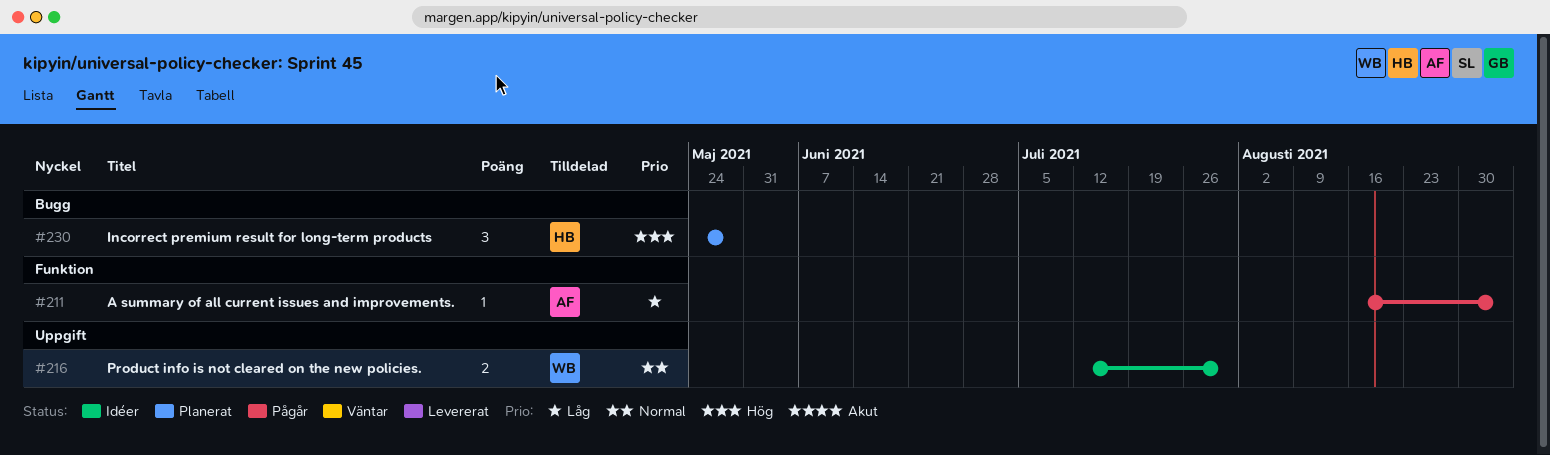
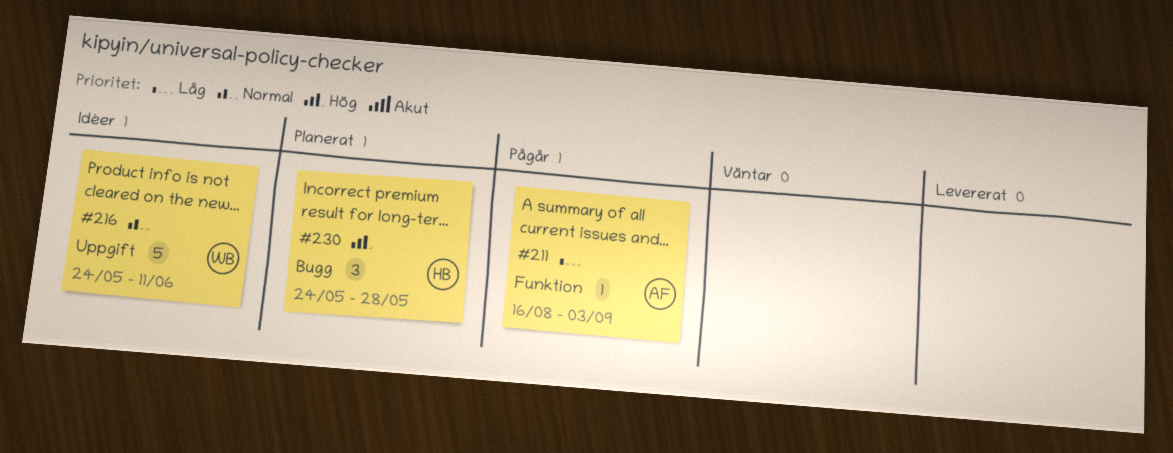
#216, estimate: 2 -> 5
#216, start: Jul 12 -> May 24
#216, due: Jul 30 -> Jun 11

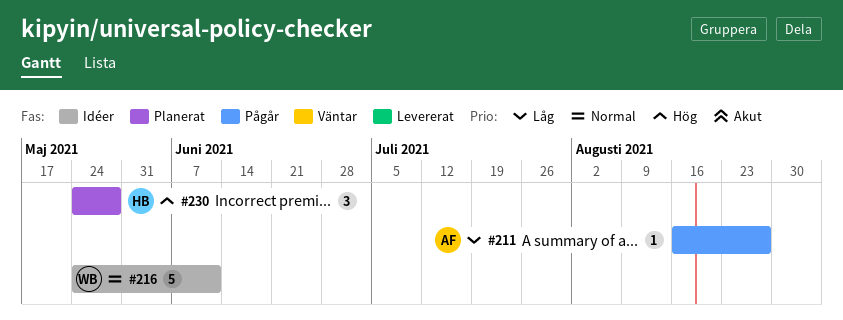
#211, due: Sep 3 -> Aug 27

